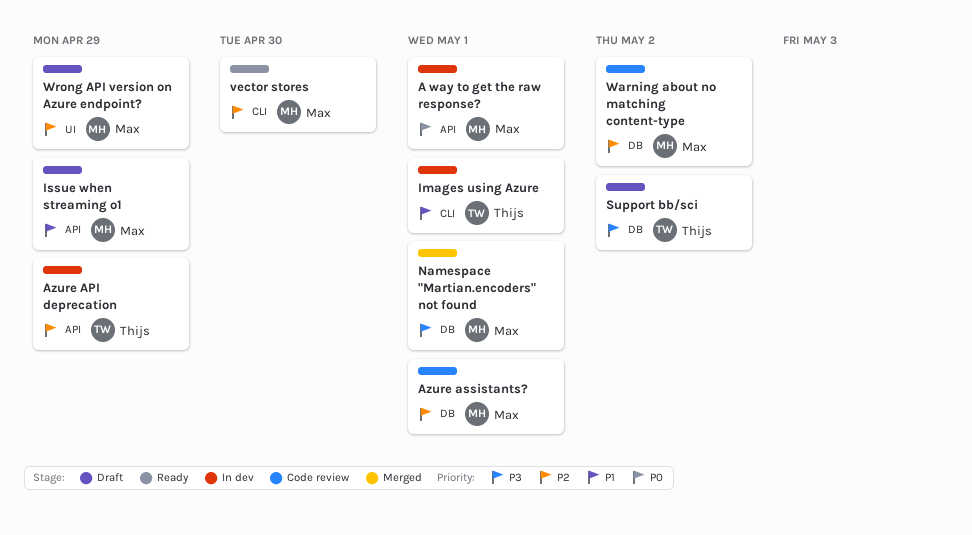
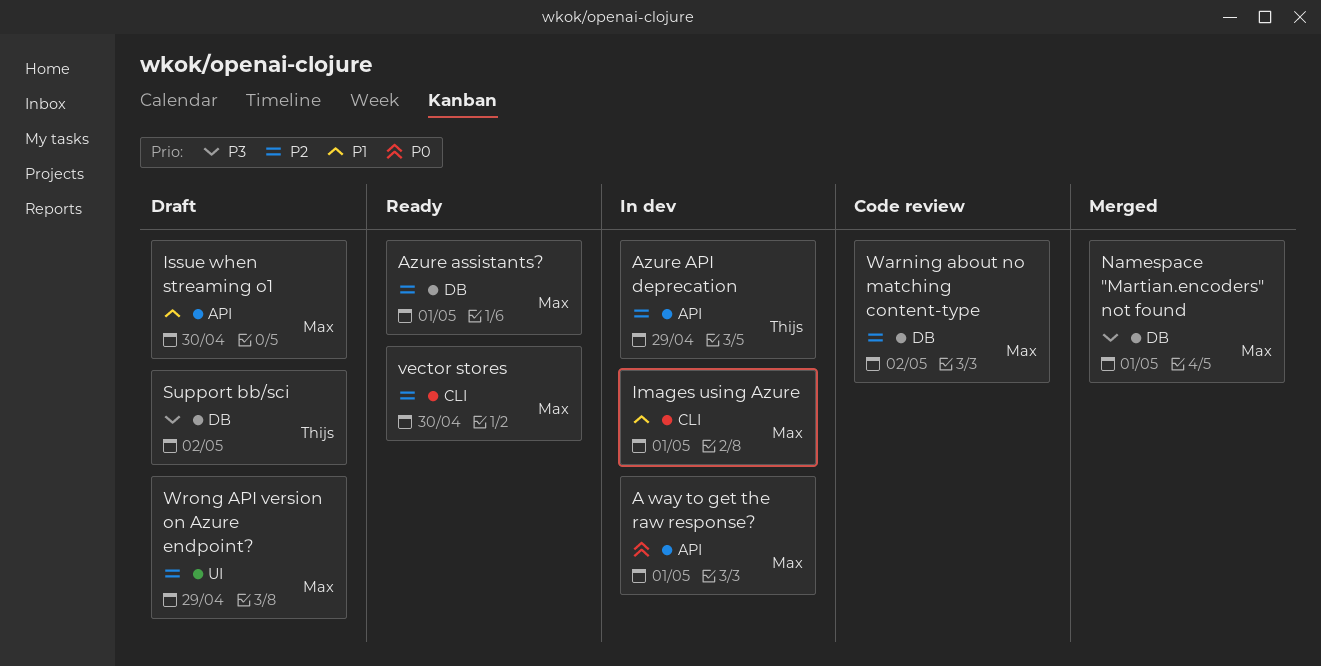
Azure assistants?, status: Code review -> Ready
Images using Azure, owner: Thijs -> Max
Issue when streaming o1, due: Apr 29 -> Apr 30

